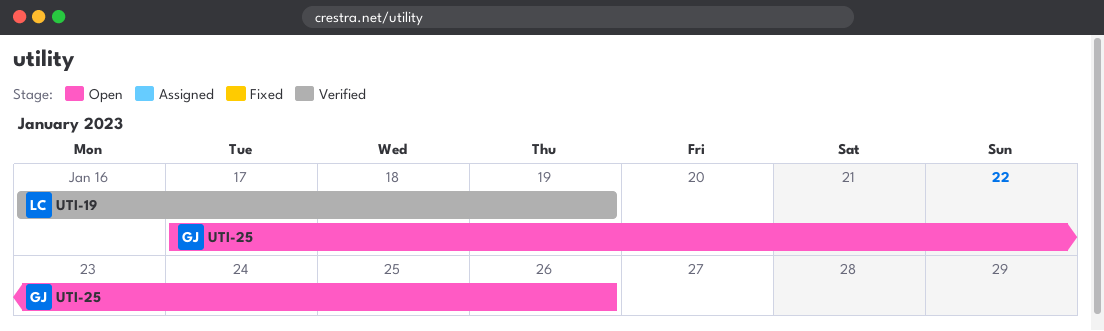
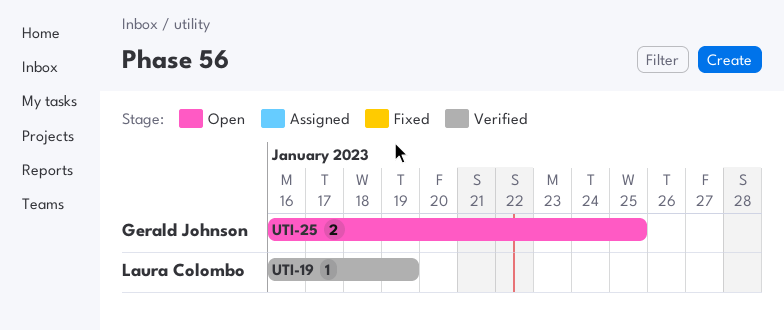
UTI-25, start: Jan 17 -> Jan 16
UTI-25, due: Jan 26 -> Jan 25

